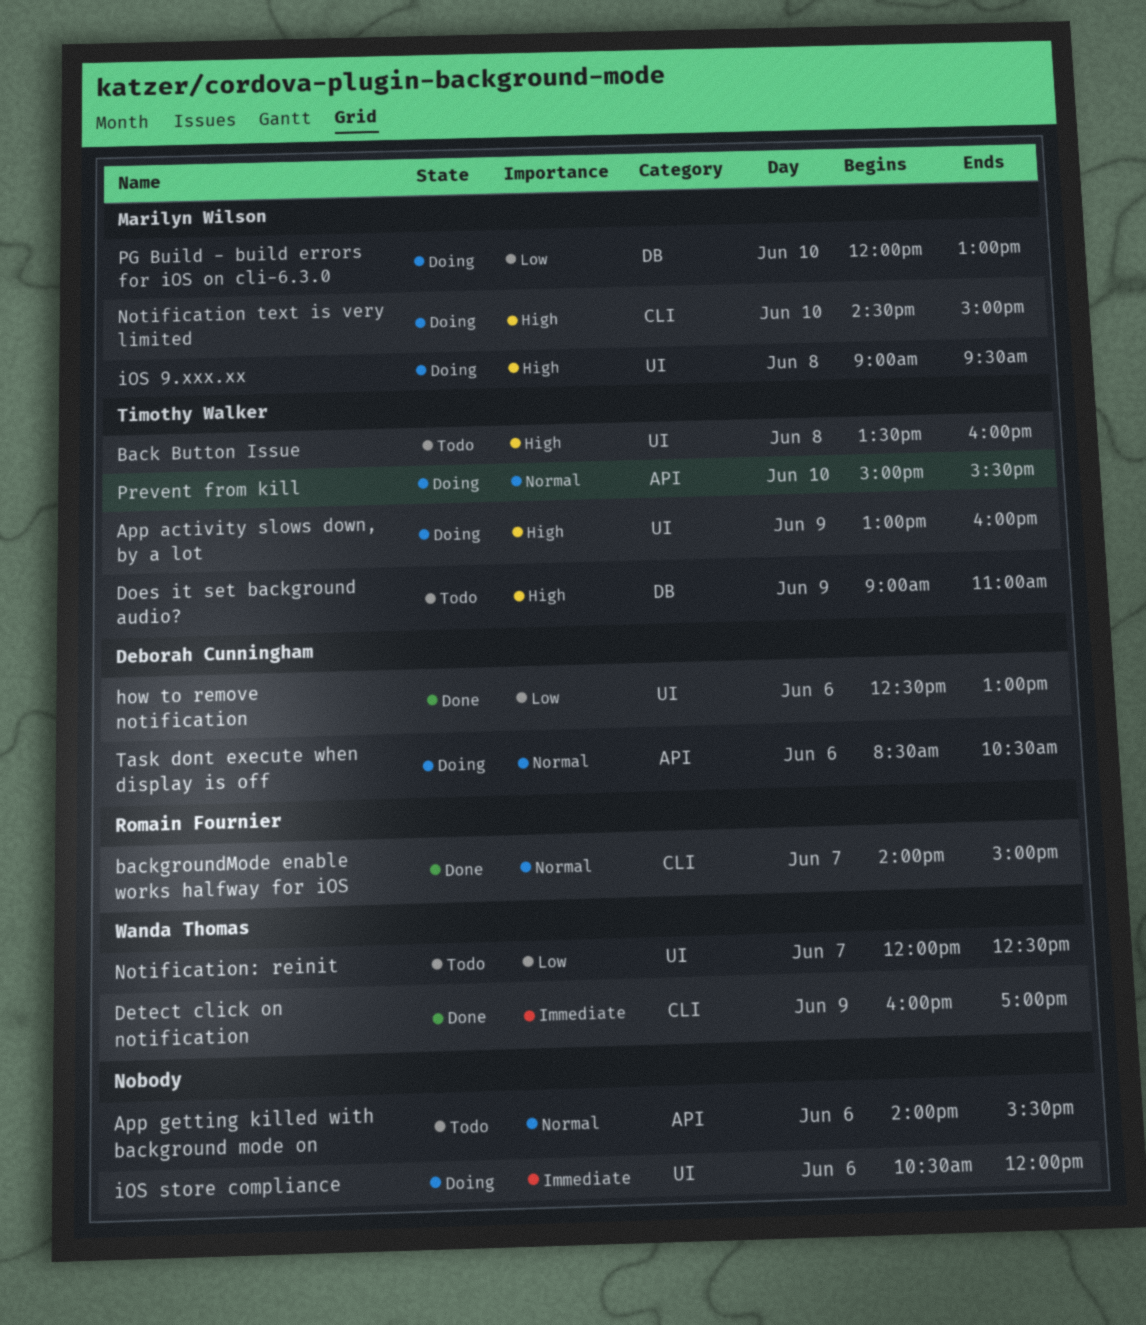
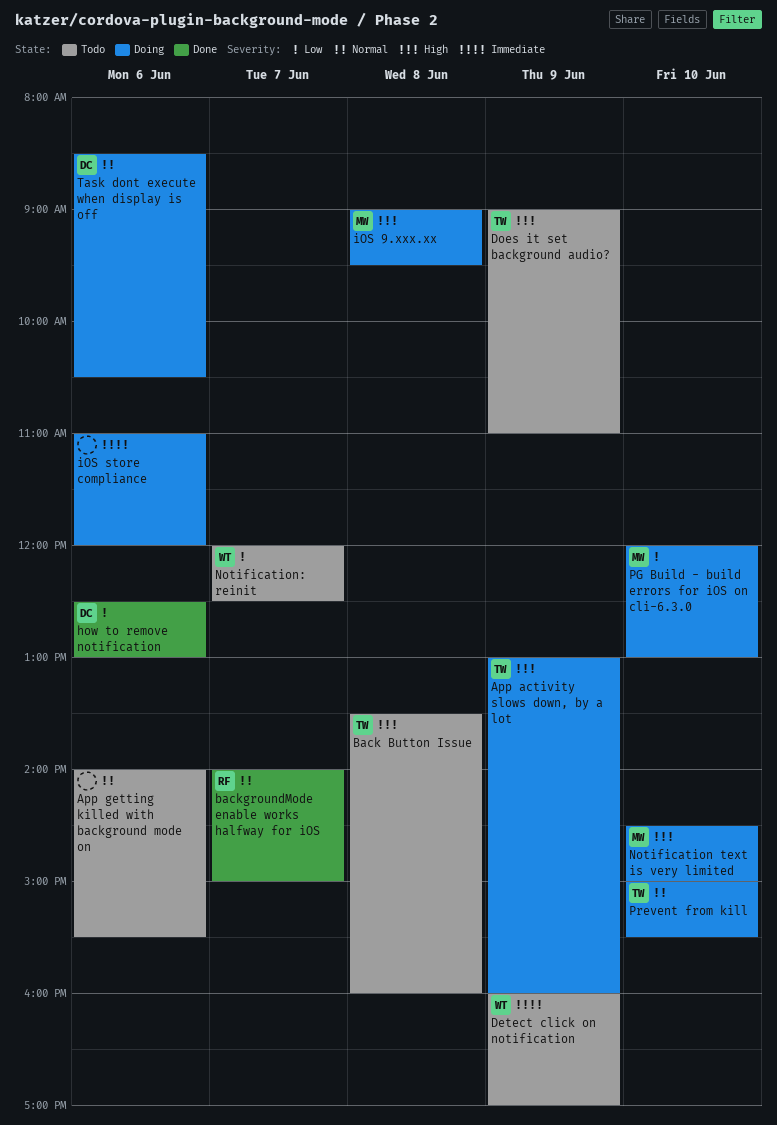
Detect click on notification, status: Done -> Todo
iOS store compliance, begins: 10:30 -> 11:00

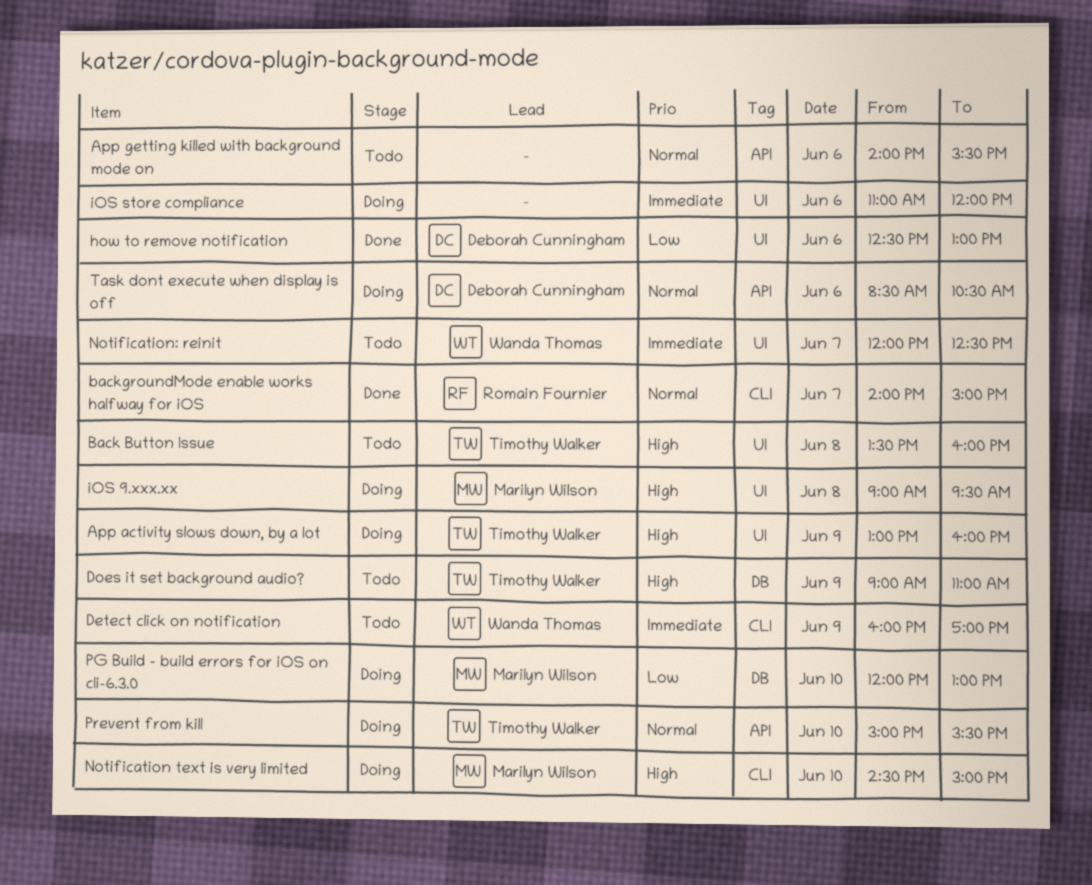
Notification: reinit, priority: Low -> Immediate

